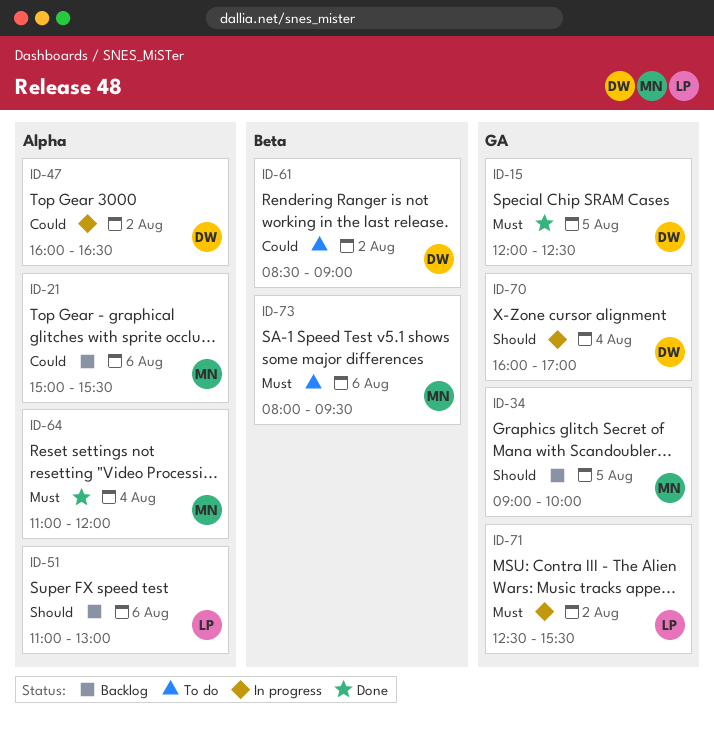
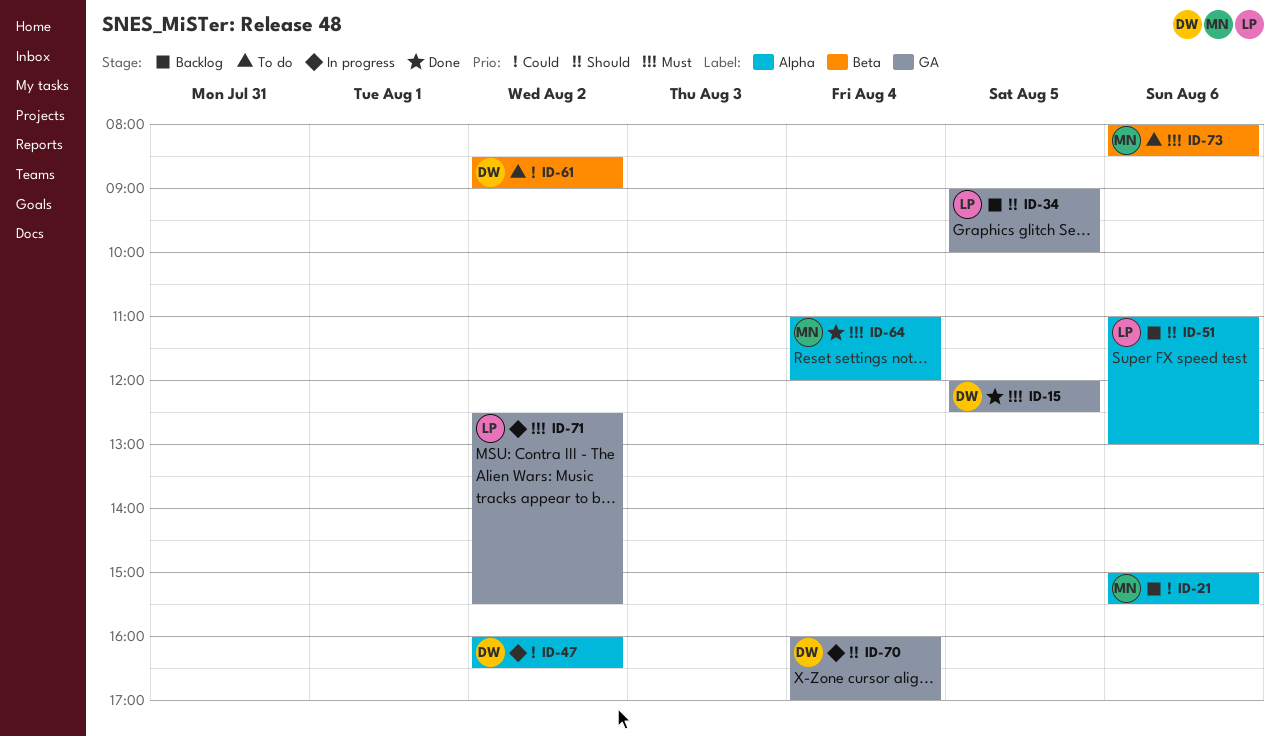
ID-34, owner: MN -> LP
ID-73, ends: 09:30 -> 08:30

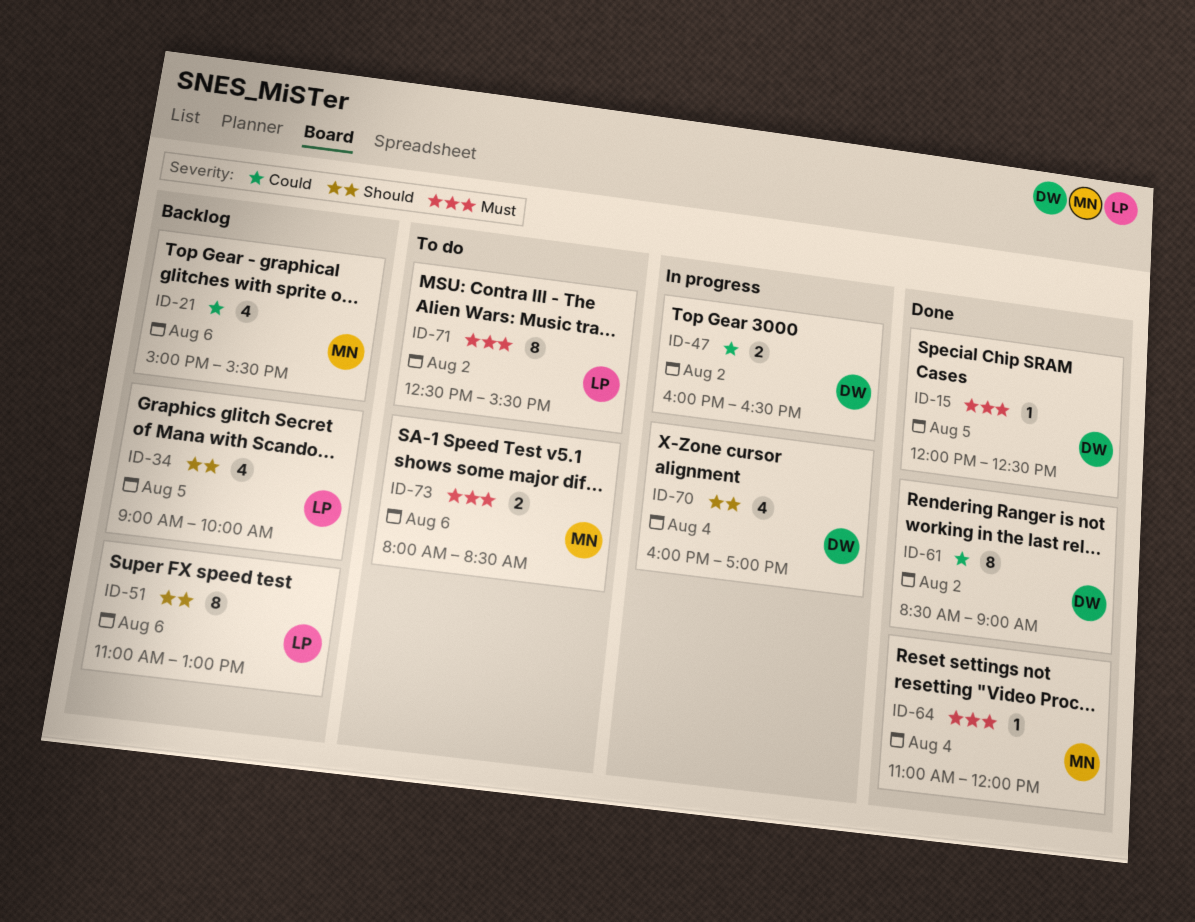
ID-61, status: To do -> Done
ID-71, status: In progress -> To do

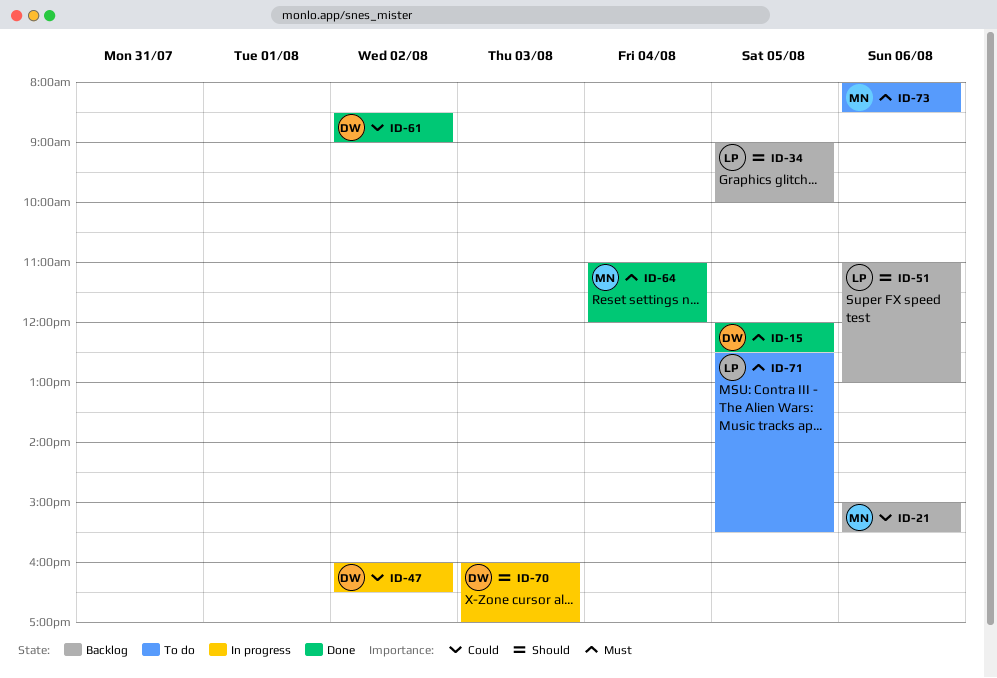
ID-70, day: Aug 4 -> Aug 3
ID-71, day: Aug 2 -> Aug 5

